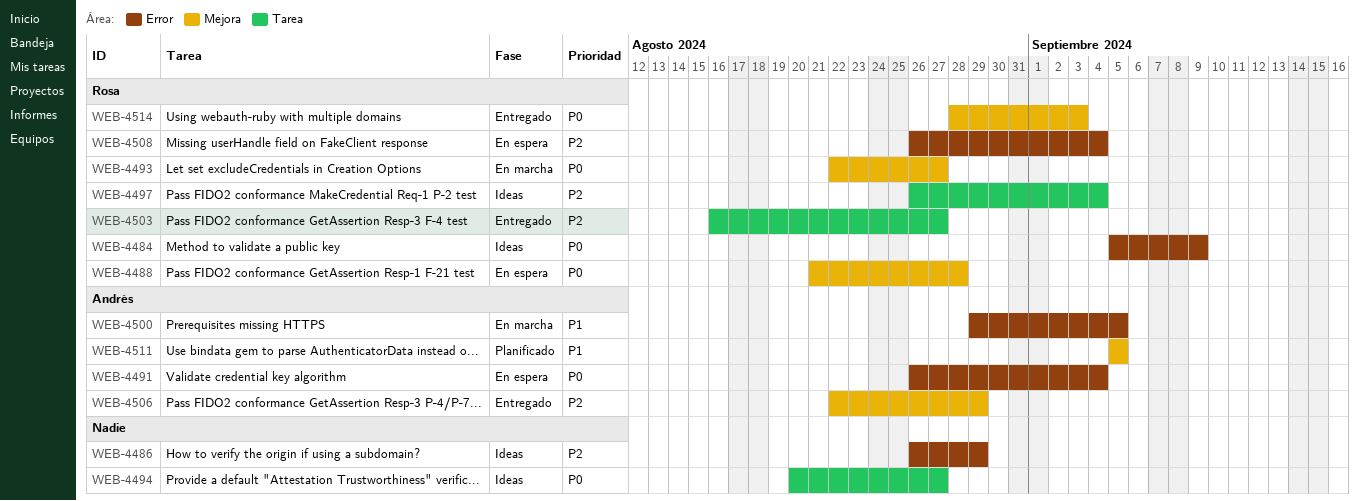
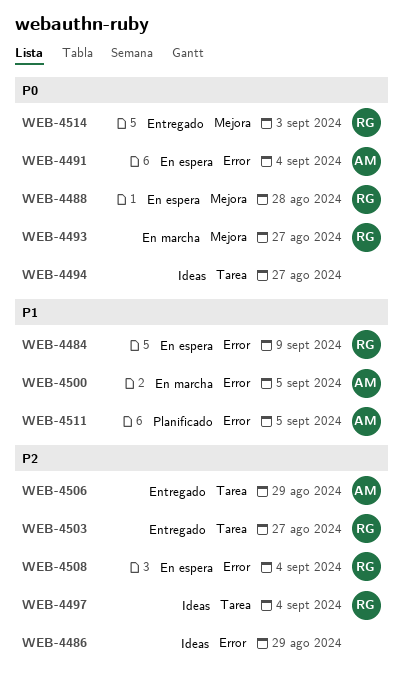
WEB-4484, status: Ideas -> En espera
WEB-4484, priority: P0 -> P1
WEB-4506, label: Mejora -> Tarea
WEB-4511, label: Mejora -> Error

